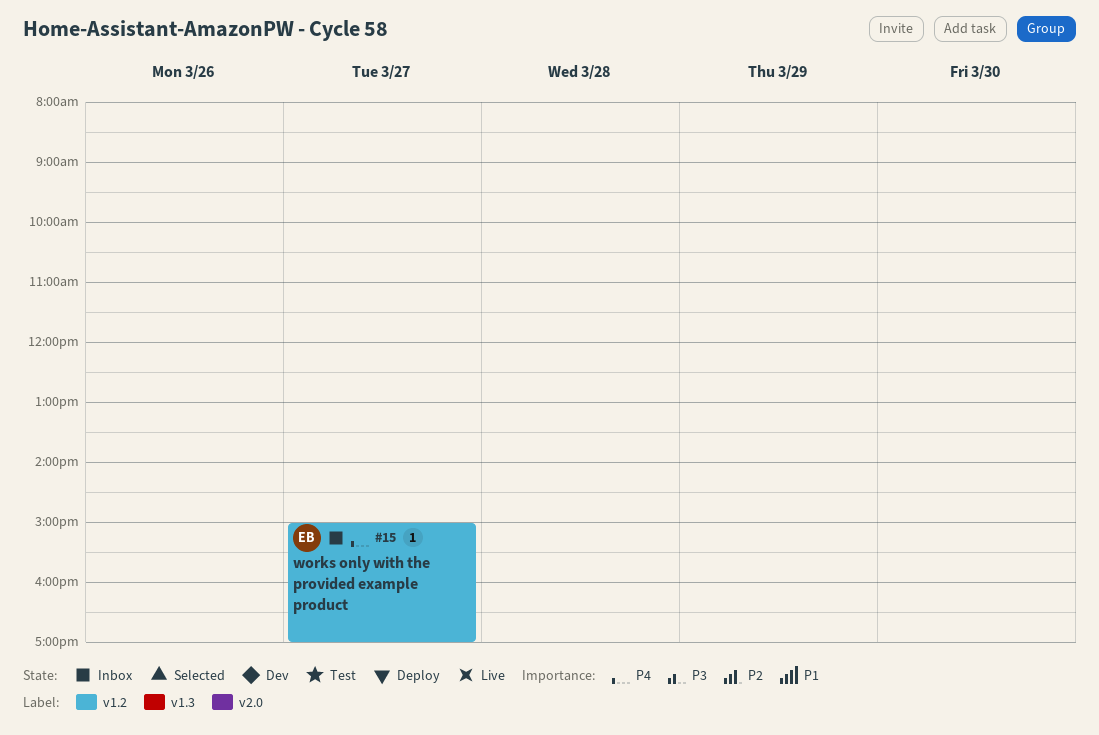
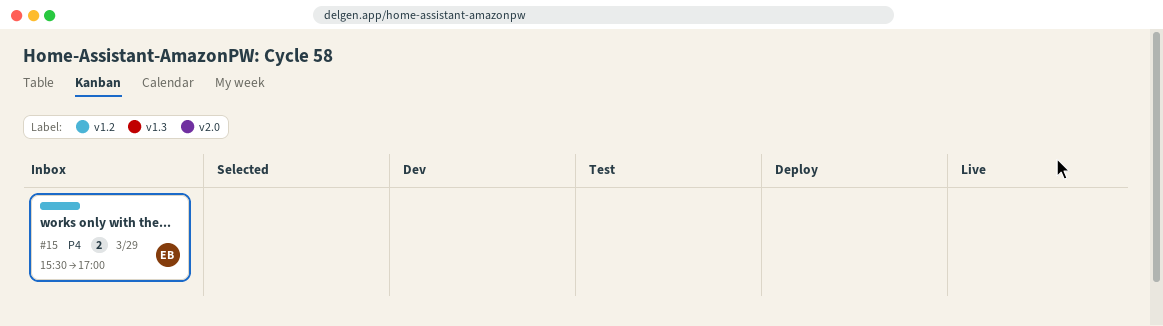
#15, estimate: 1 -> 2
#15, day: Mar 27 -> Mar 29
#15, begins: 15:00 -> 15:30

